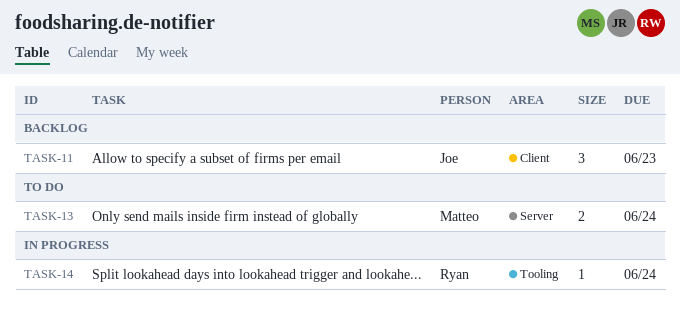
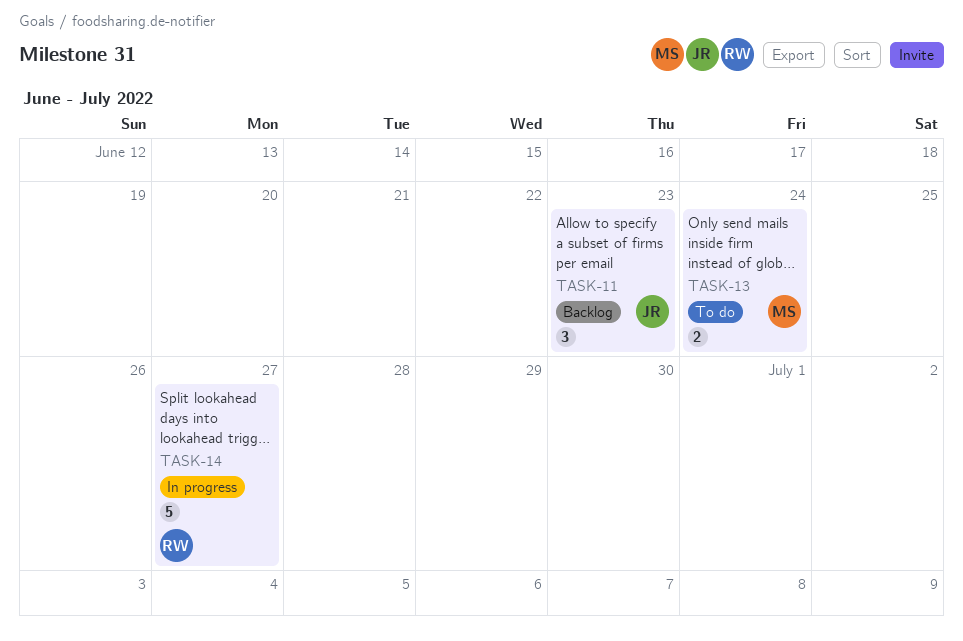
TASK-14, estimate: 1 -> 5
TASK-14, due: Jun 24 -> Jun 27

